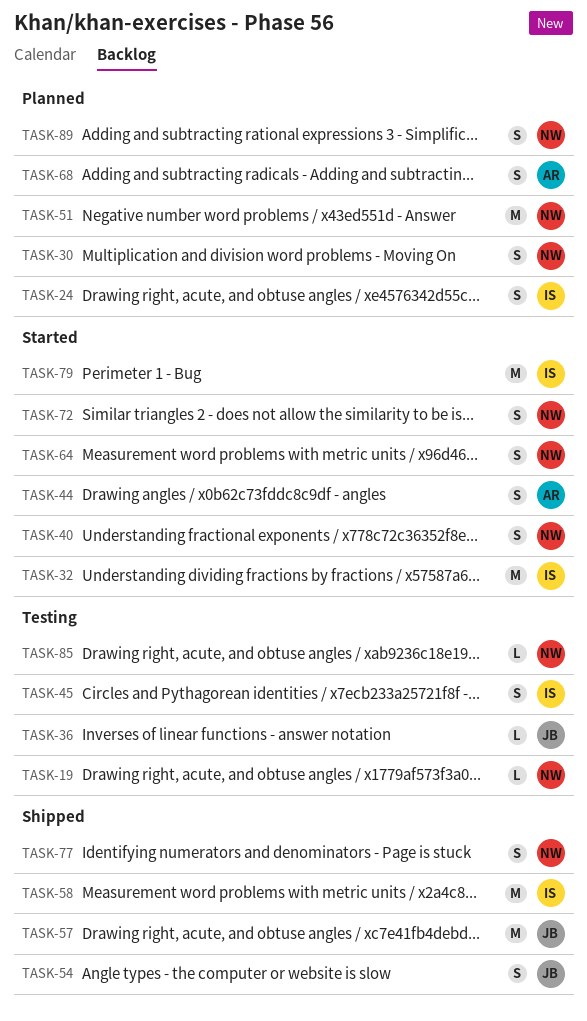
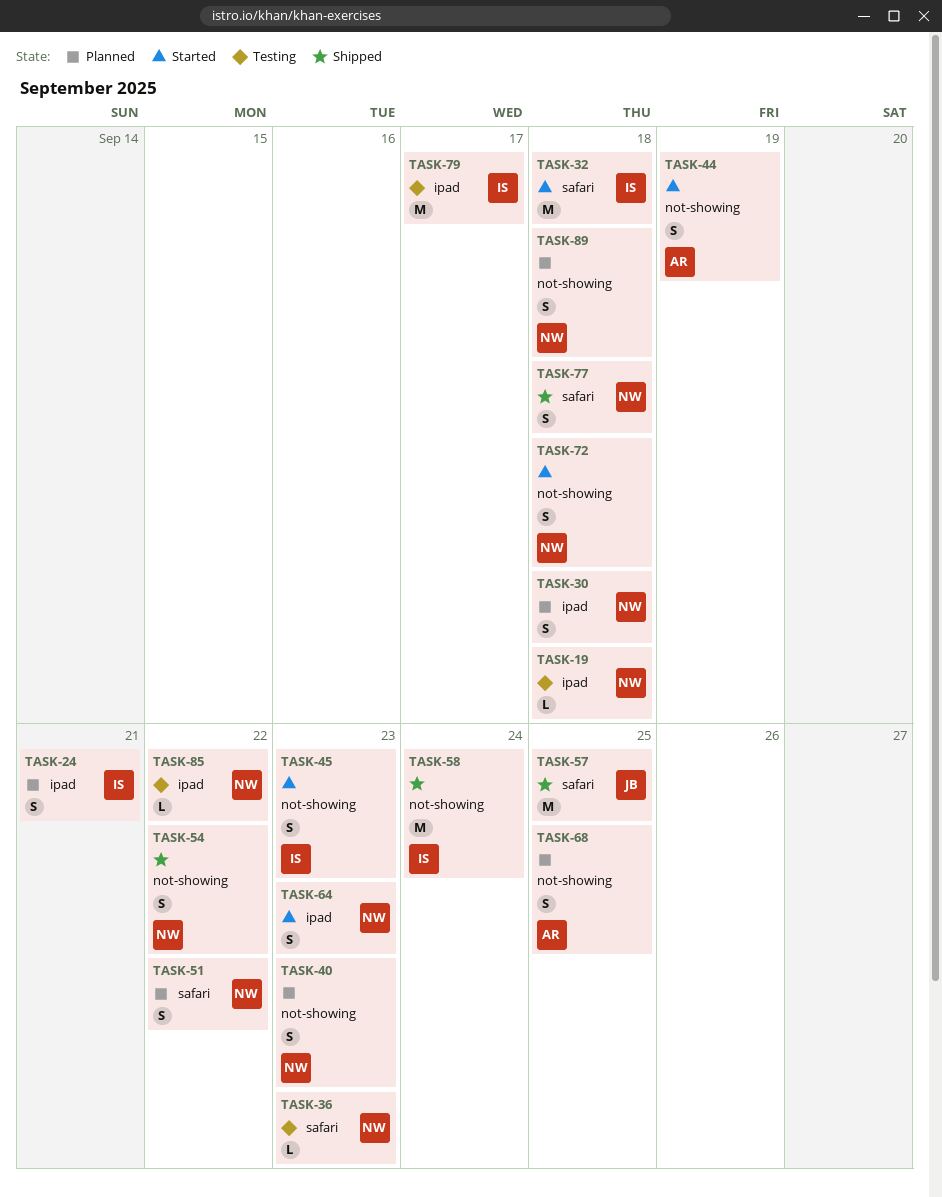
TASK-36, owner: JB -> NW
TASK-40, status: Started -> Planned
TASK-45, status: Testing -> Started
TASK-51, estimate: M -> S
TASK-54, owner: JB -> NW
TASK-79, status: Started -> Testing

